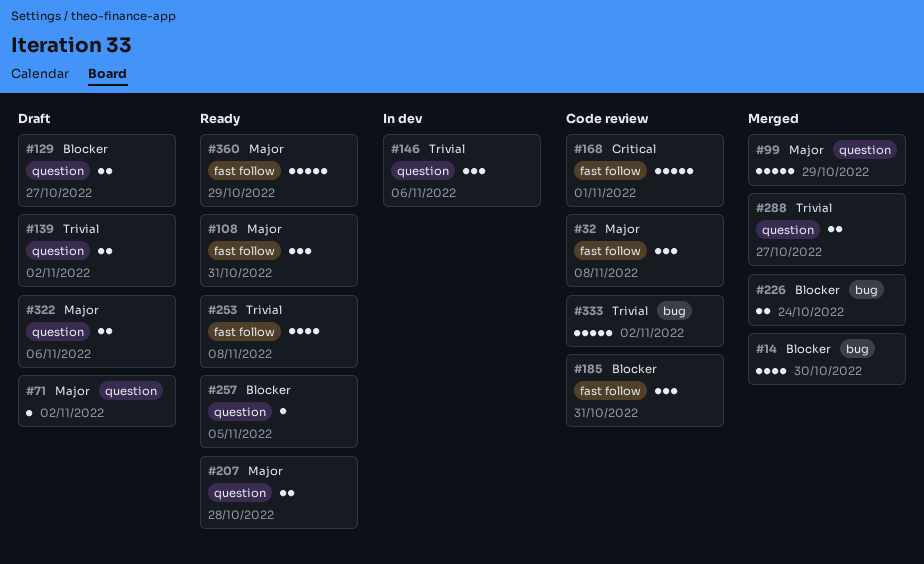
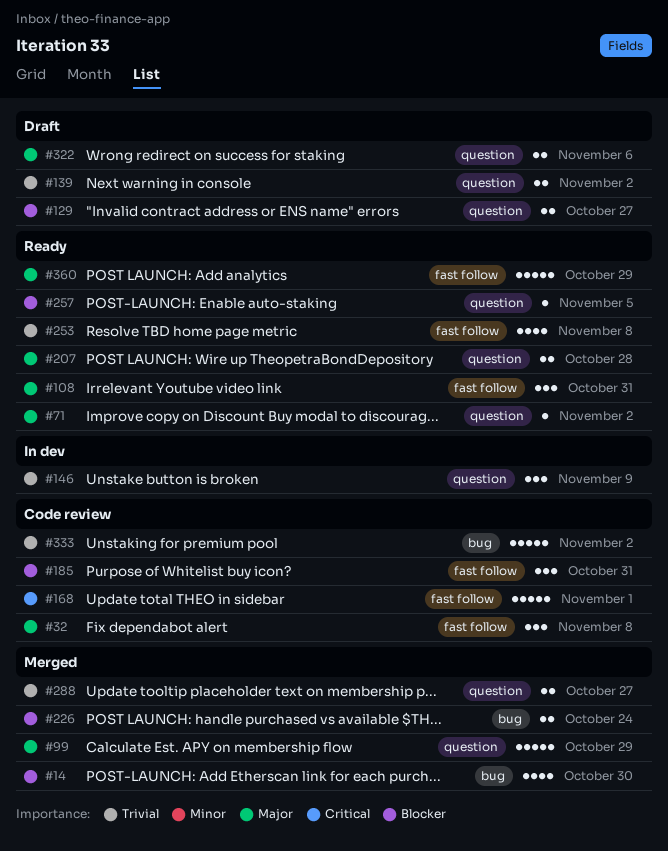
#71, status: Draft -> Ready
#146, due: Nov 6 -> Nov 9

